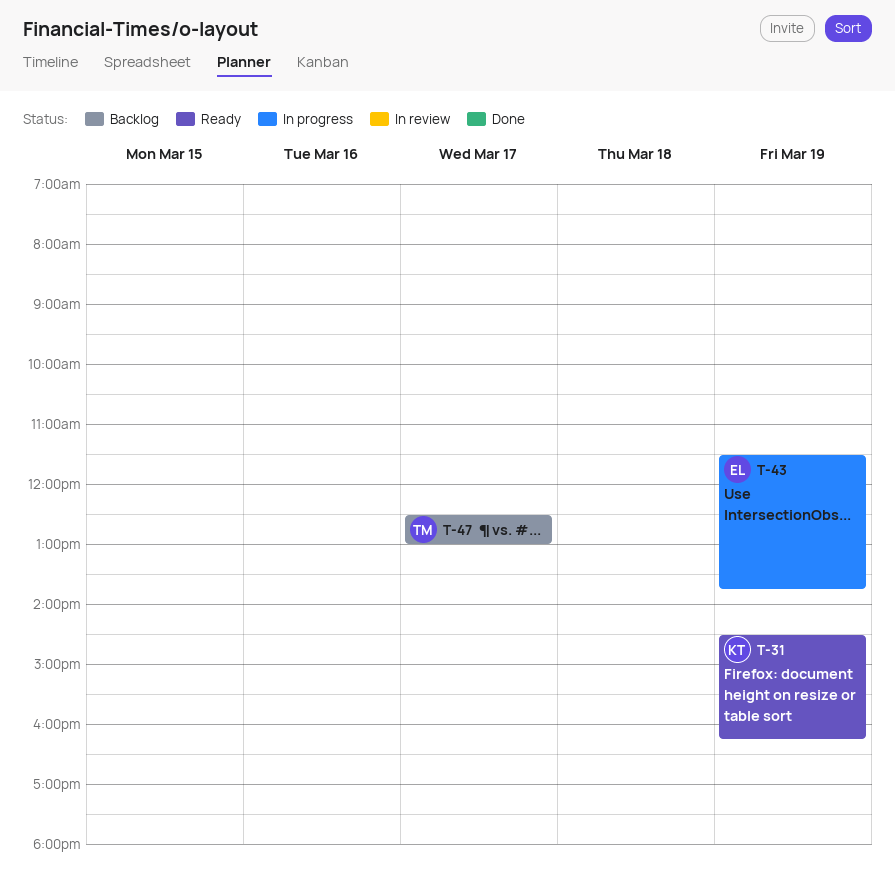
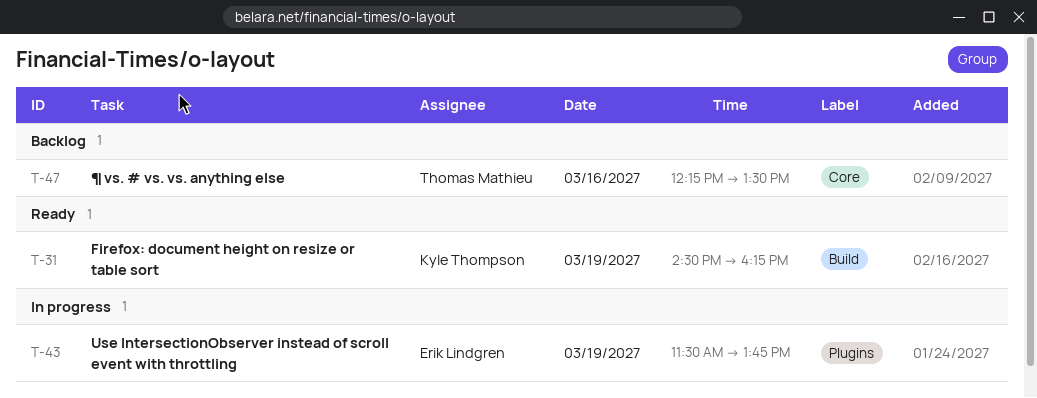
T-47, day: Mar 17 -> Mar 16
T-47, begins: 12:30 -> 12:15
T-47, ends: 13:00 -> 13:30

